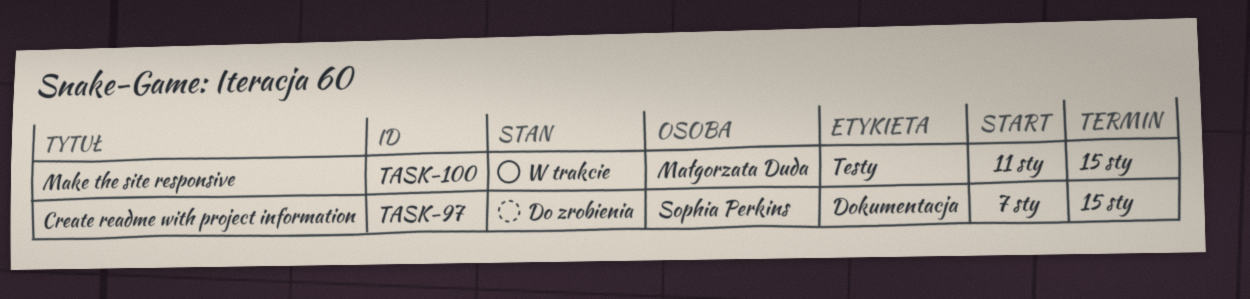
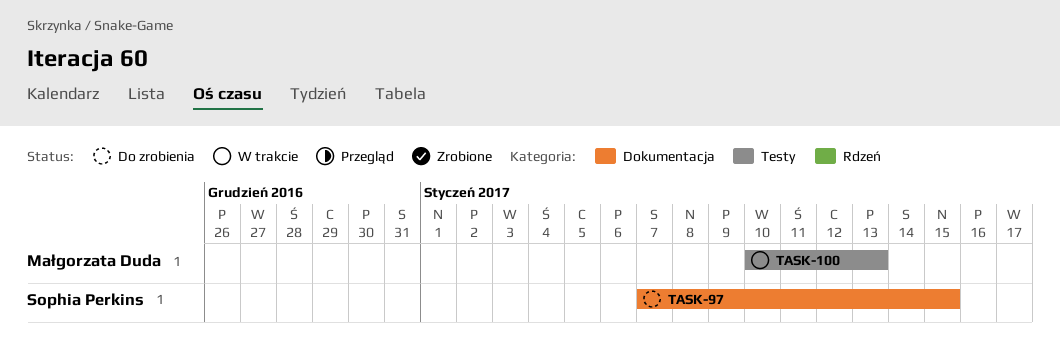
TASK-100, start: Jan 11 -> Jan 10
TASK-100, due: Jan 15 -> Jan 13

